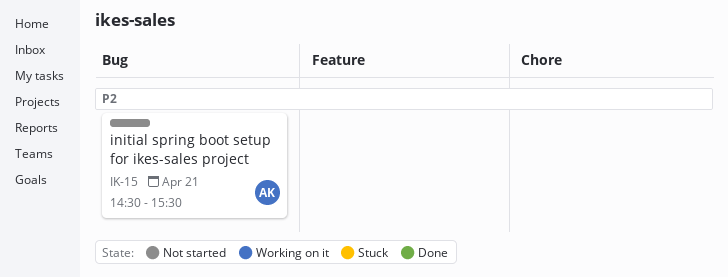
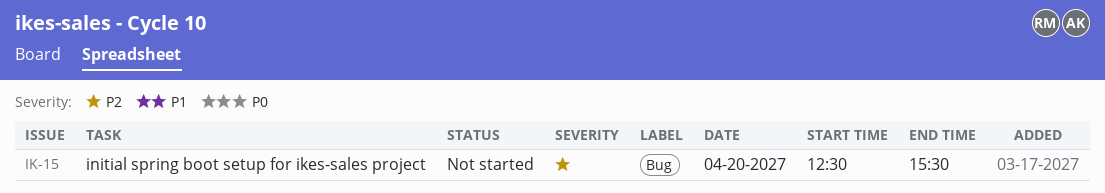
IK-15, day: Apr 21 -> Apr 20
IK-15, begins: 14:30 -> 12:30

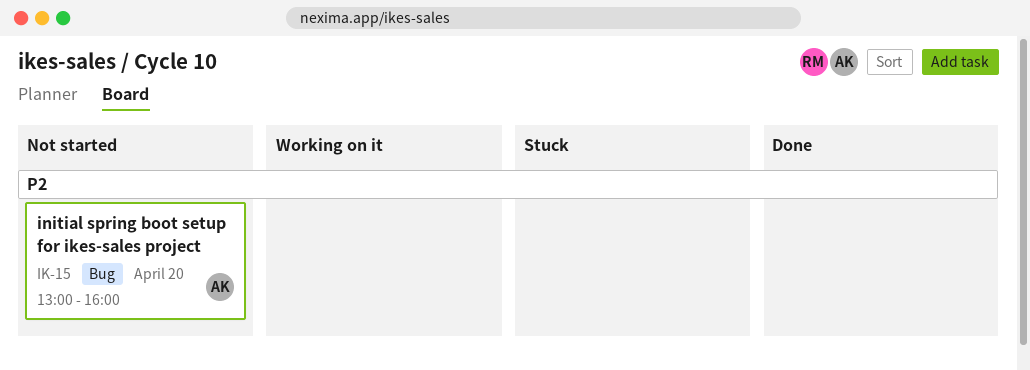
IK-15, begins: 12:30 -> 13:00
IK-15, ends: 15:30 -> 16:00

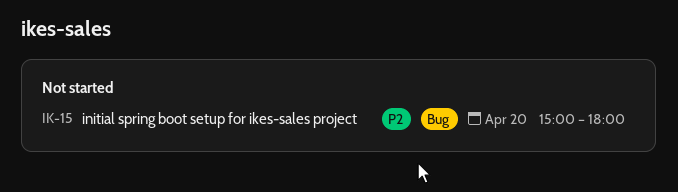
IK-15, begins: 13:00 -> 15:00
IK-15, ends: 16:00 -> 18:00

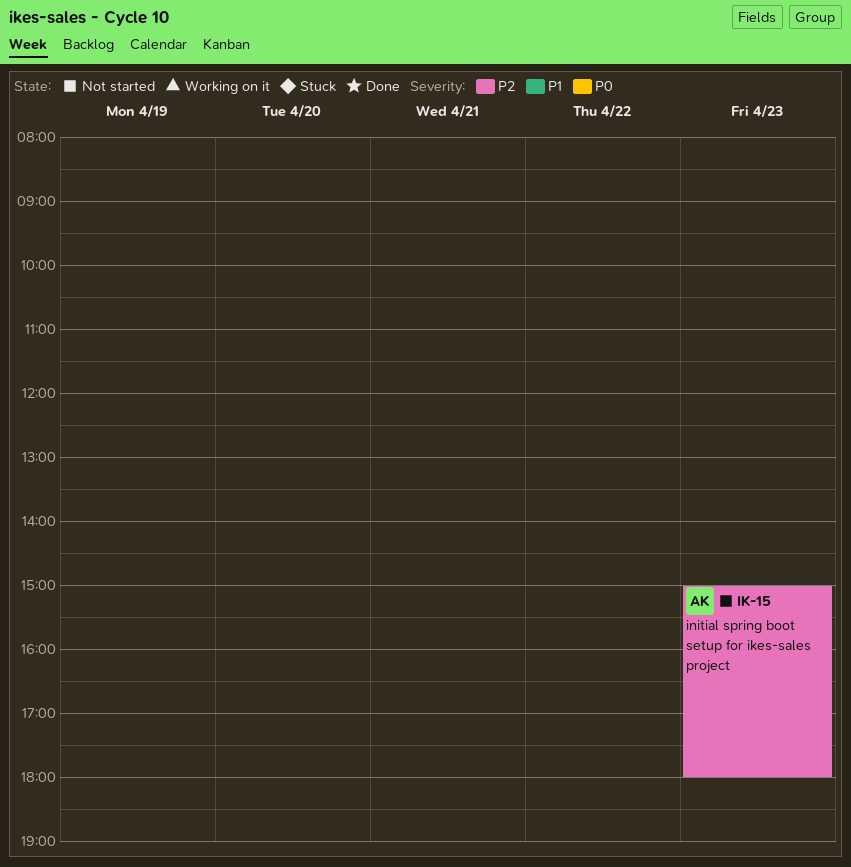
IK-15, day: Apr 20 -> Apr 23

